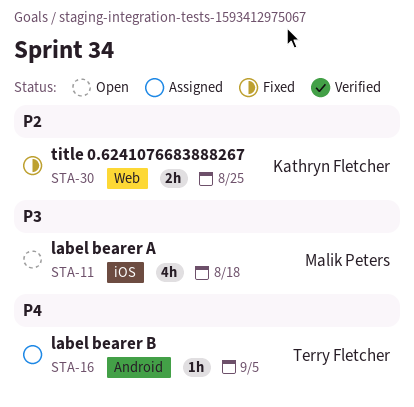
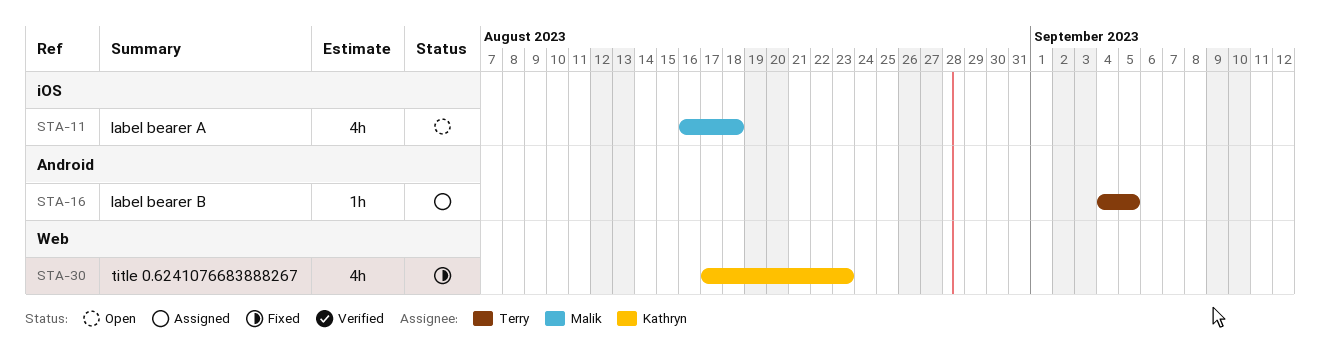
STA-30, estimate: 2h -> 4h
STA-30, due: Aug 25 -> Aug 23

